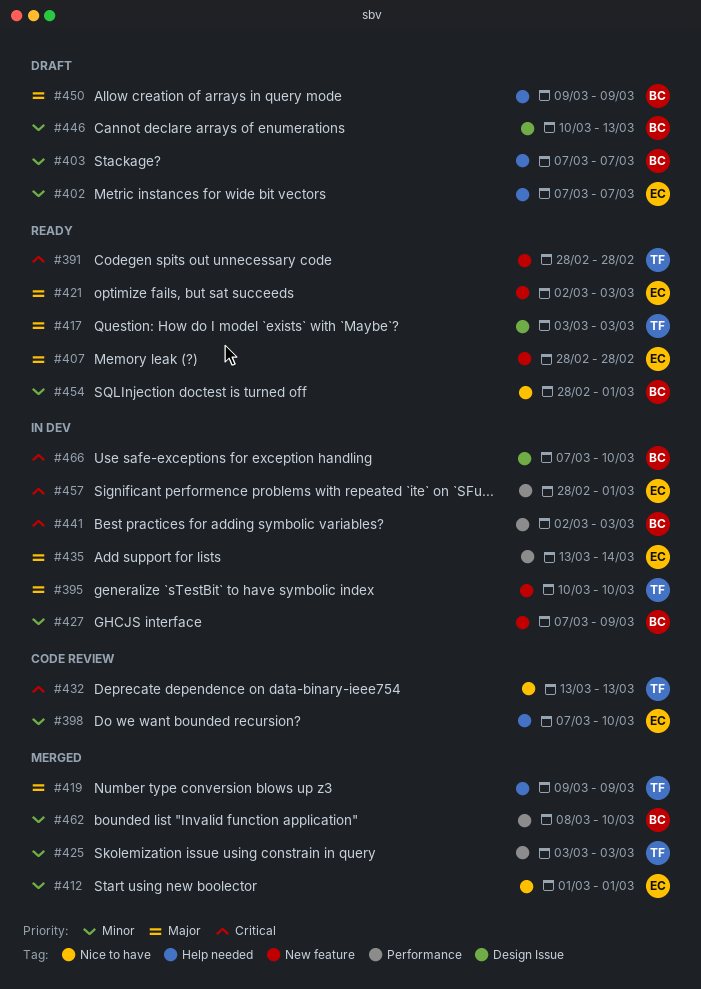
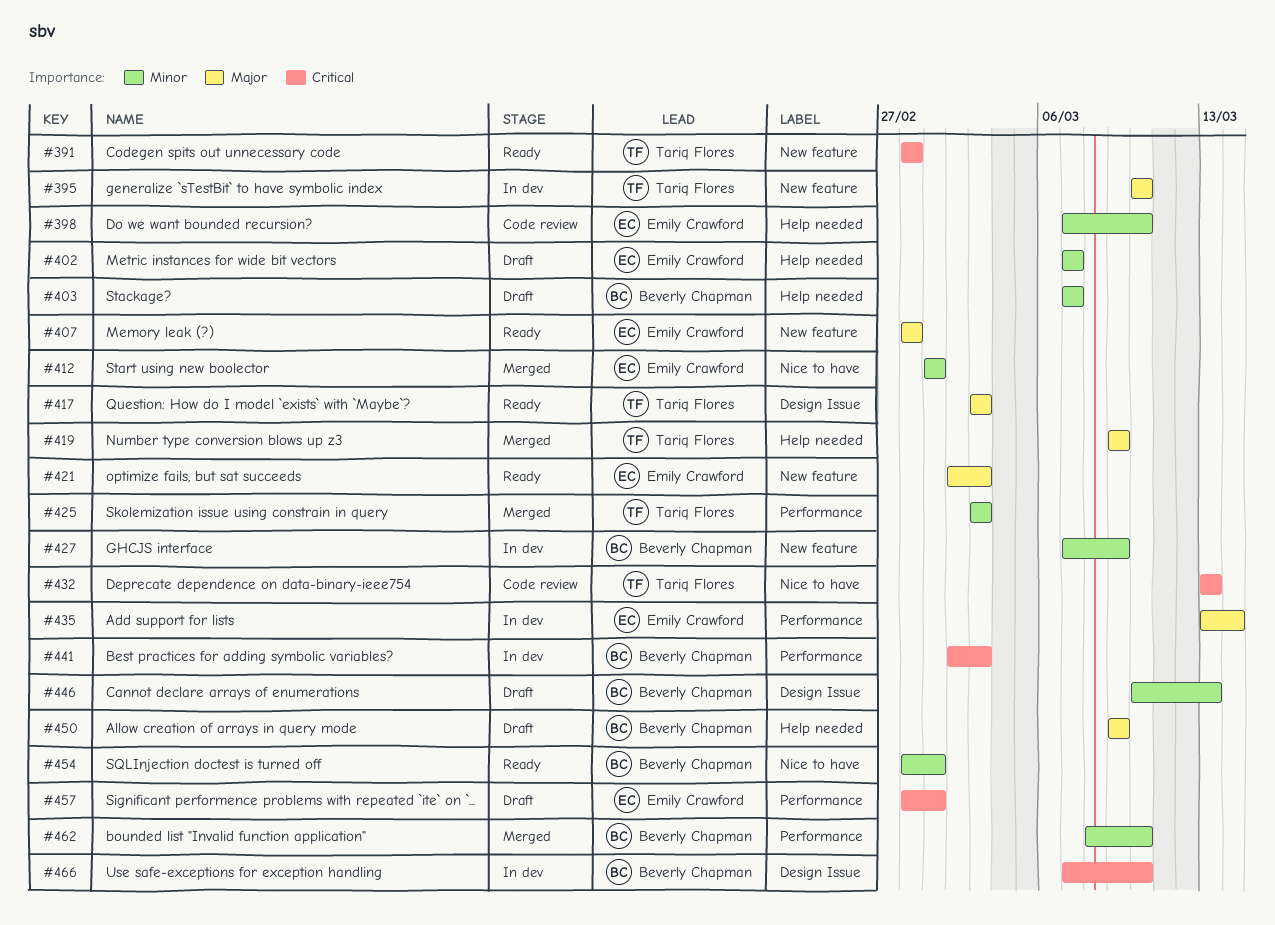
#457, status: In dev -> Draft

